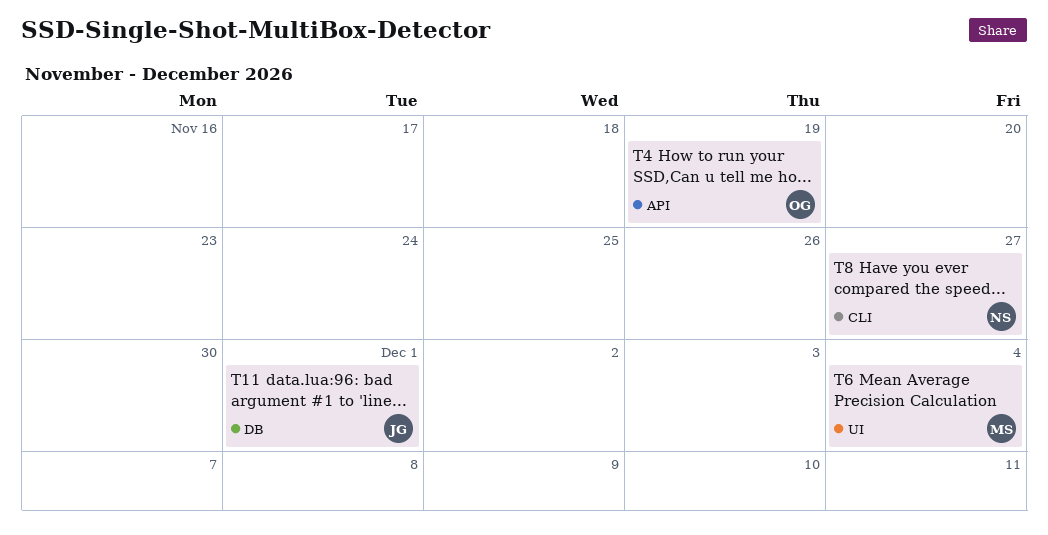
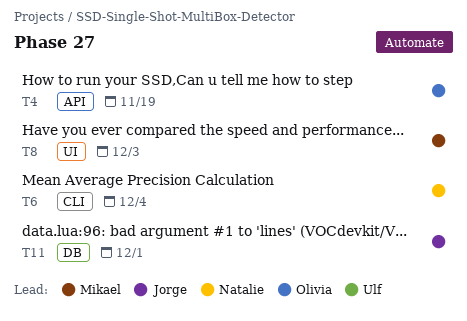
T6, owner: Mikael -> Natalie
T6, label: UI -> CLI
T8, owner: Natalie -> Mikael
T8, label: CLI -> UI
T8, due: Nov 27 -> Dec 3

